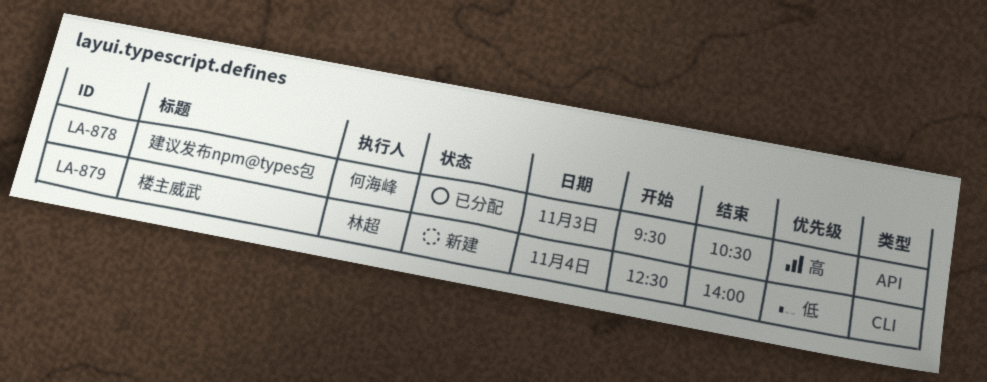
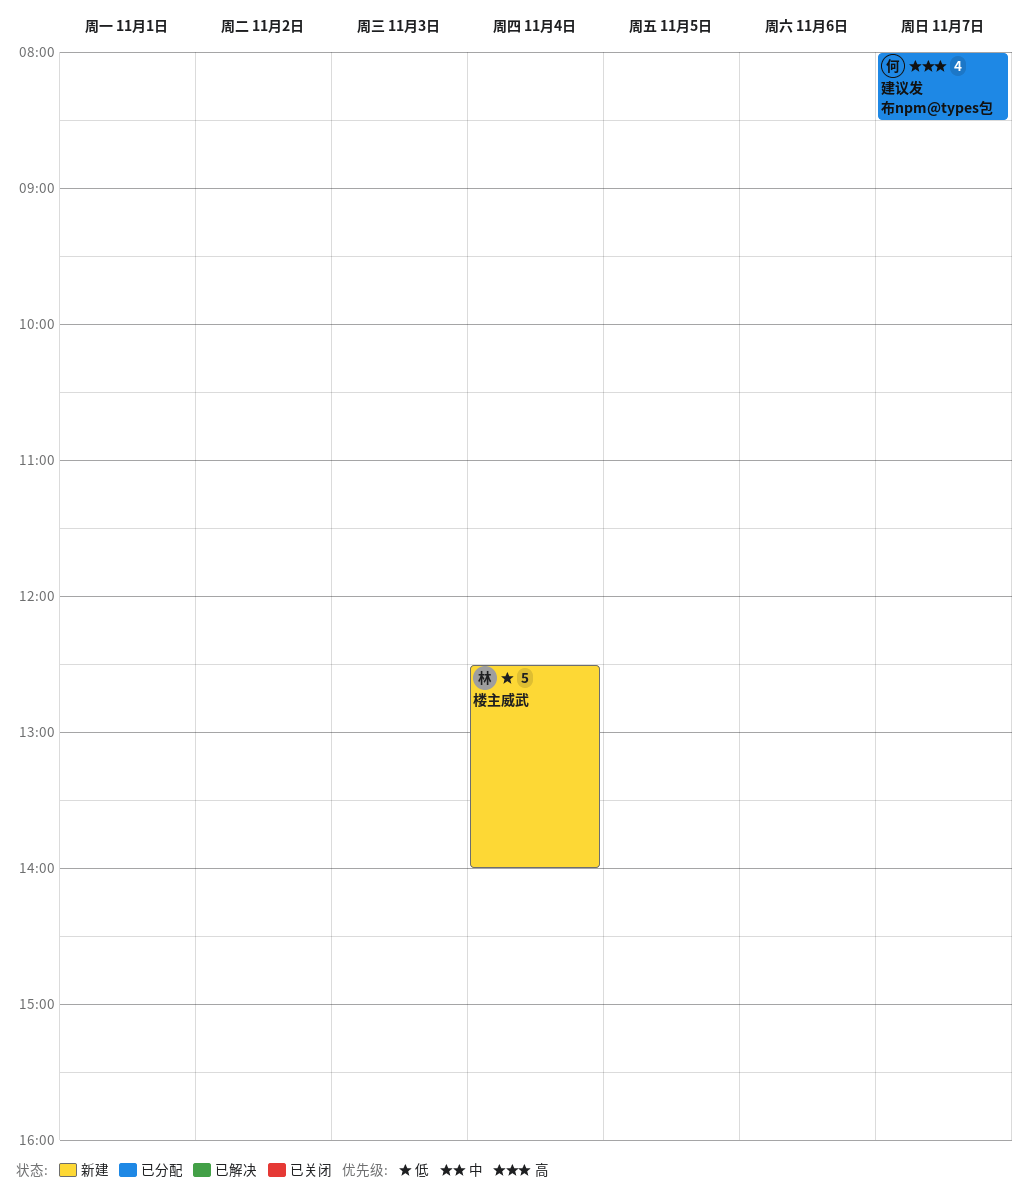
建议发布npm@types包, day: Nov 3 -> Nov 7
建议发布npm@types包, begins: 09:30 -> 08:00
建议发布npm@types包, ends: 10:30 -> 08:30

